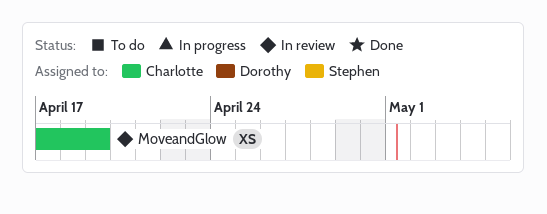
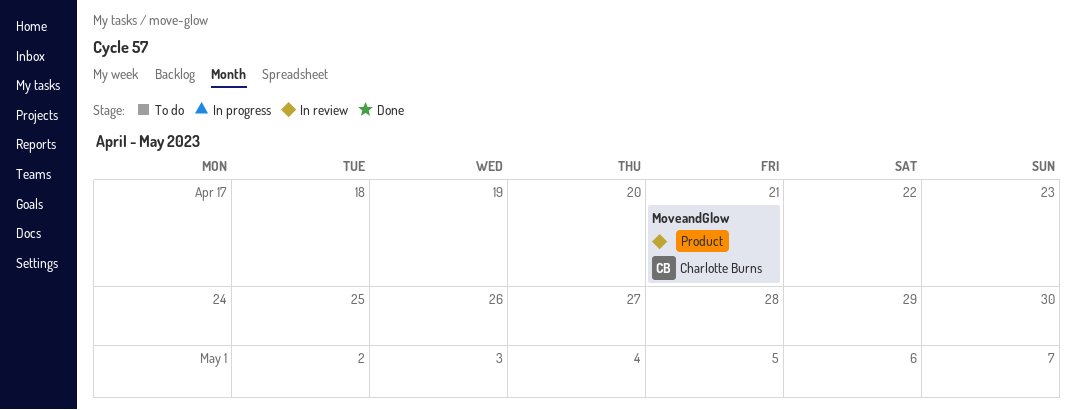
MoveandGlow, due: Apr 19 -> Apr 21

